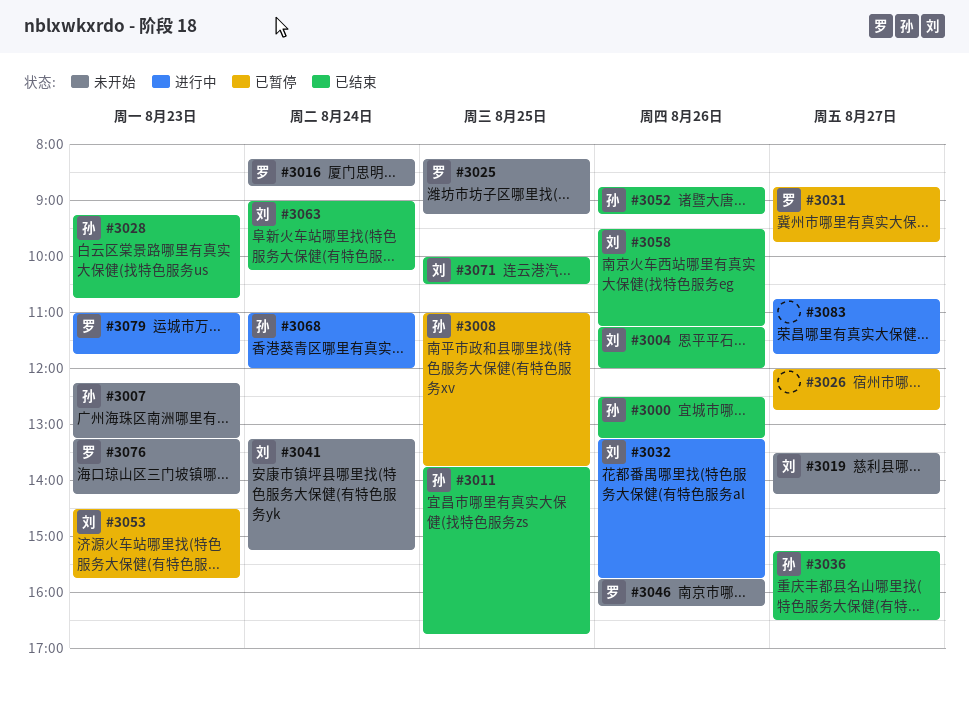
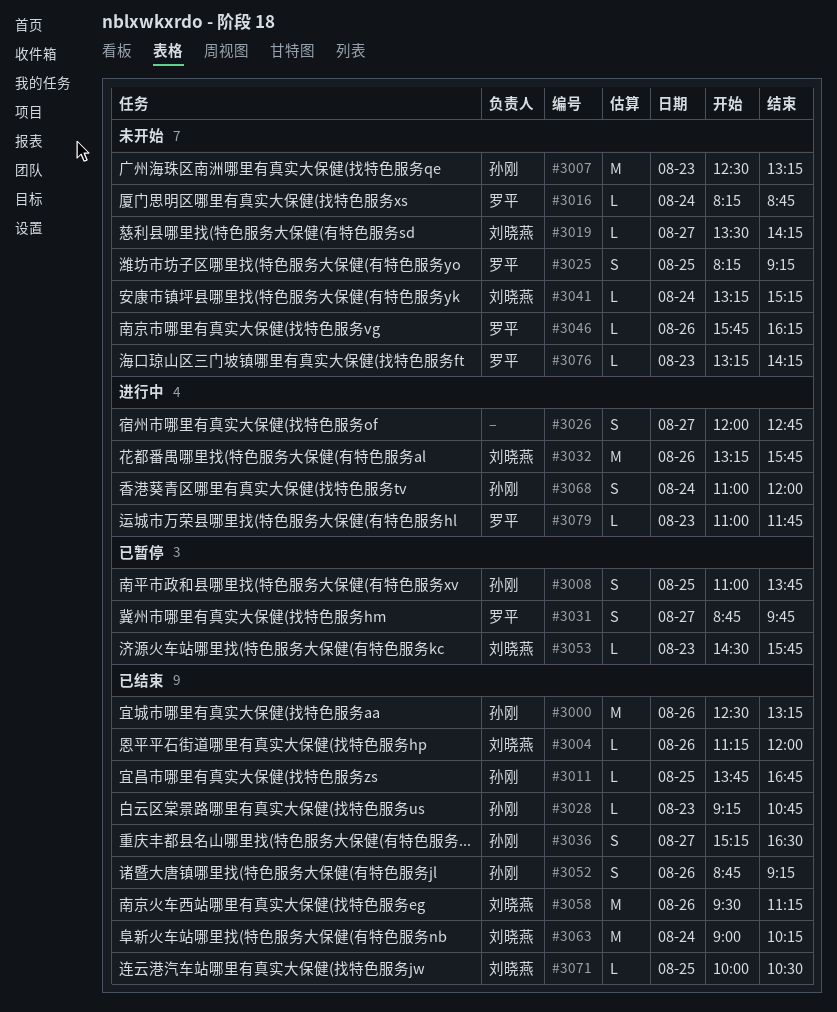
#3007, begins: 12:15 -> 12:30
#3026, status: 已暂停 -> 进行中
#3083: present -> none

